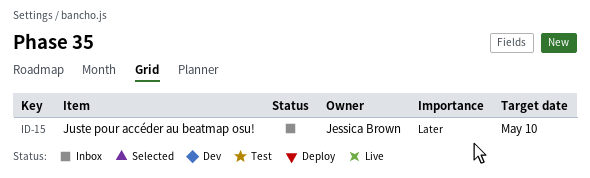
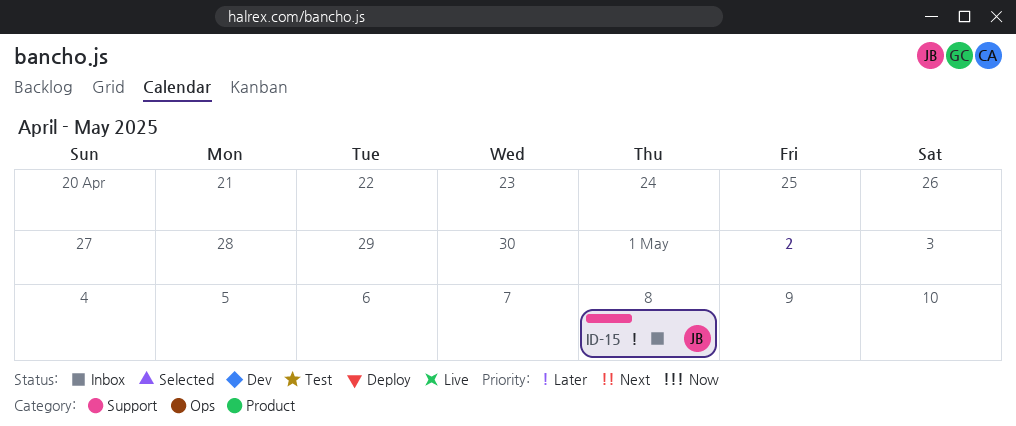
ID-15, due: May 10 -> May 8

